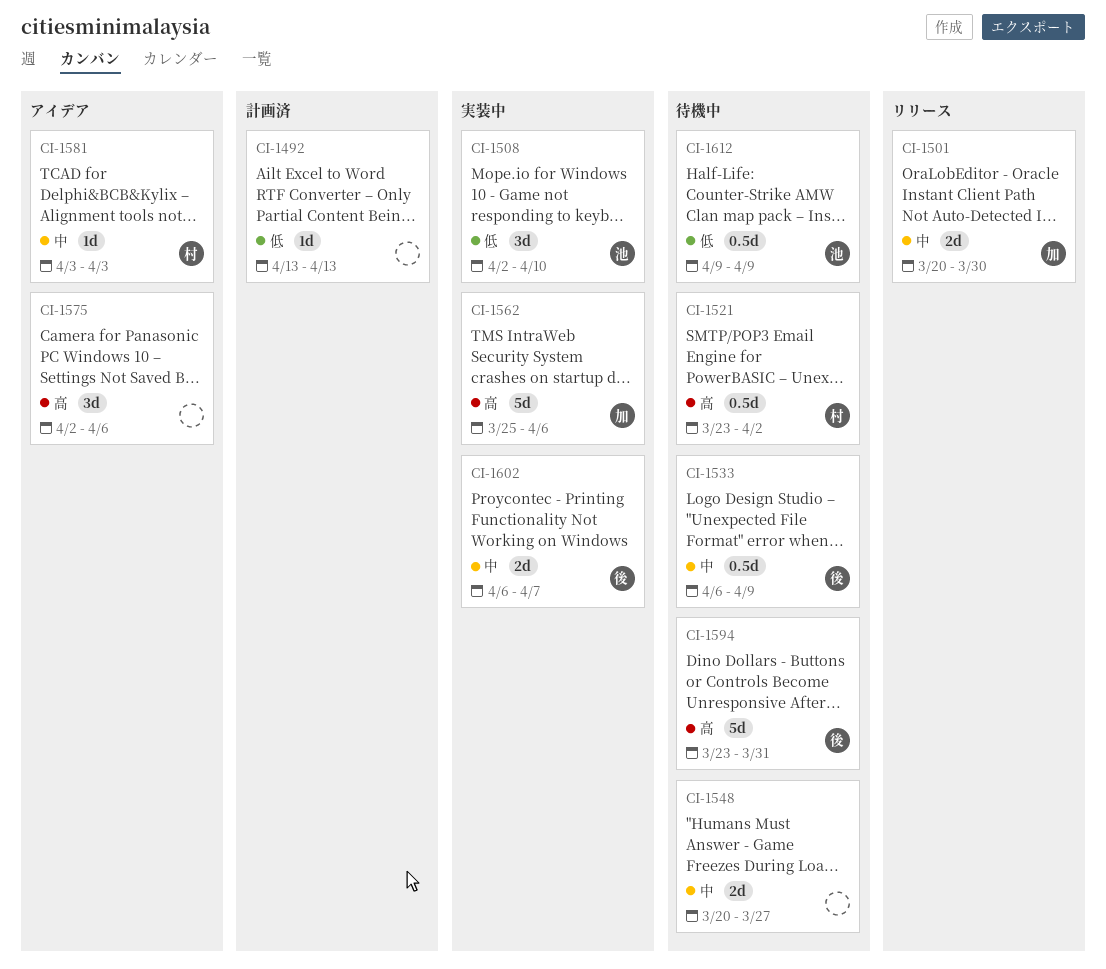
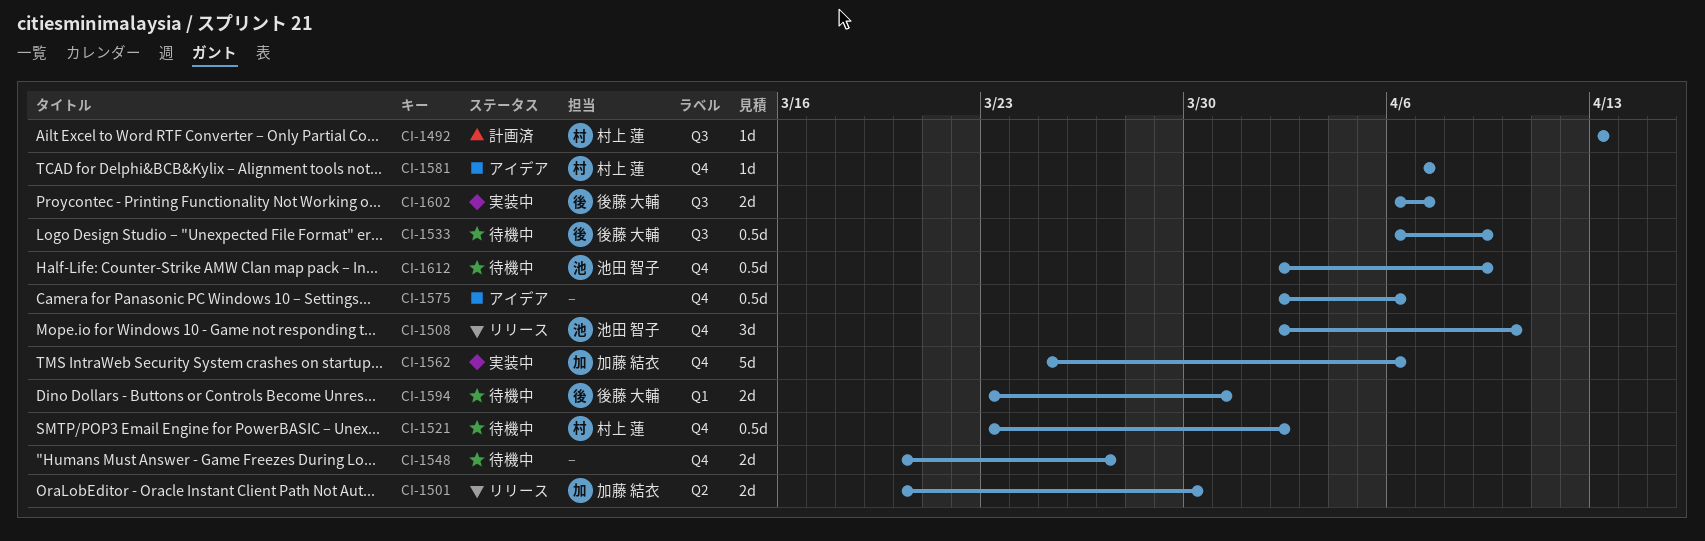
CI-1492, owner: none -> 村上 蓮
CI-1508, status: 実装中 -> リリース
CI-1575, estimate: 3d -> 0.5d
CI-1581, start: Apr 3 -> Apr 7
CI-1581, due: Apr 3 -> Apr 7
CI-1594, estimate: 5d -> 2d
CI-1612, start: Apr 9 -> Apr 2

